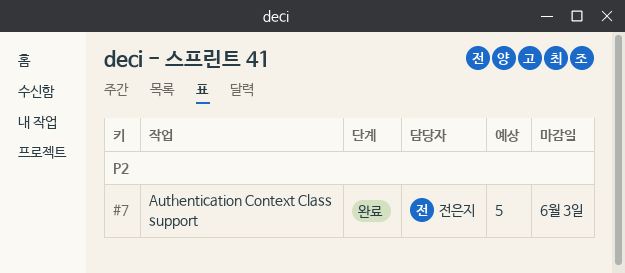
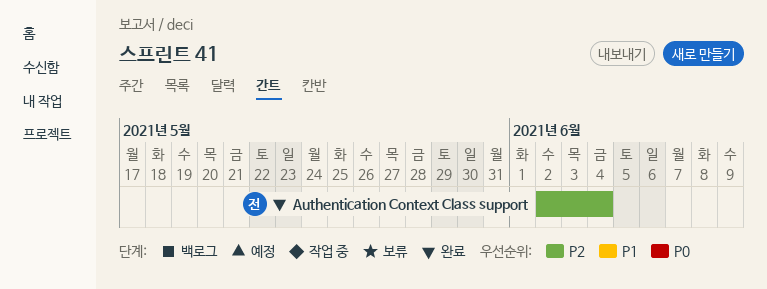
Authentication Context Class support, due: Jun 3 -> Jun 4

